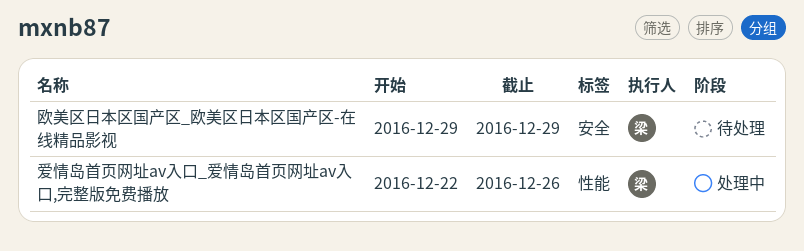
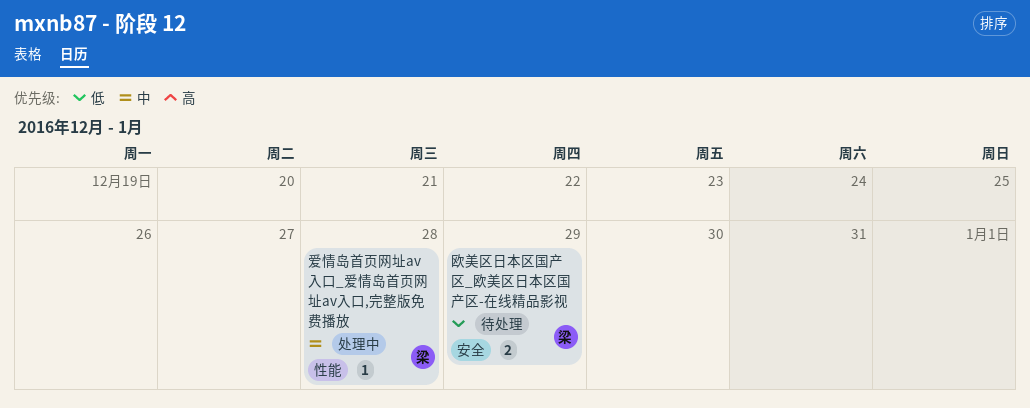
爱情岛首页网址av入口_爱情岛首页网址av入口,完整版免费播放, due: Dec 26 -> Dec 28

